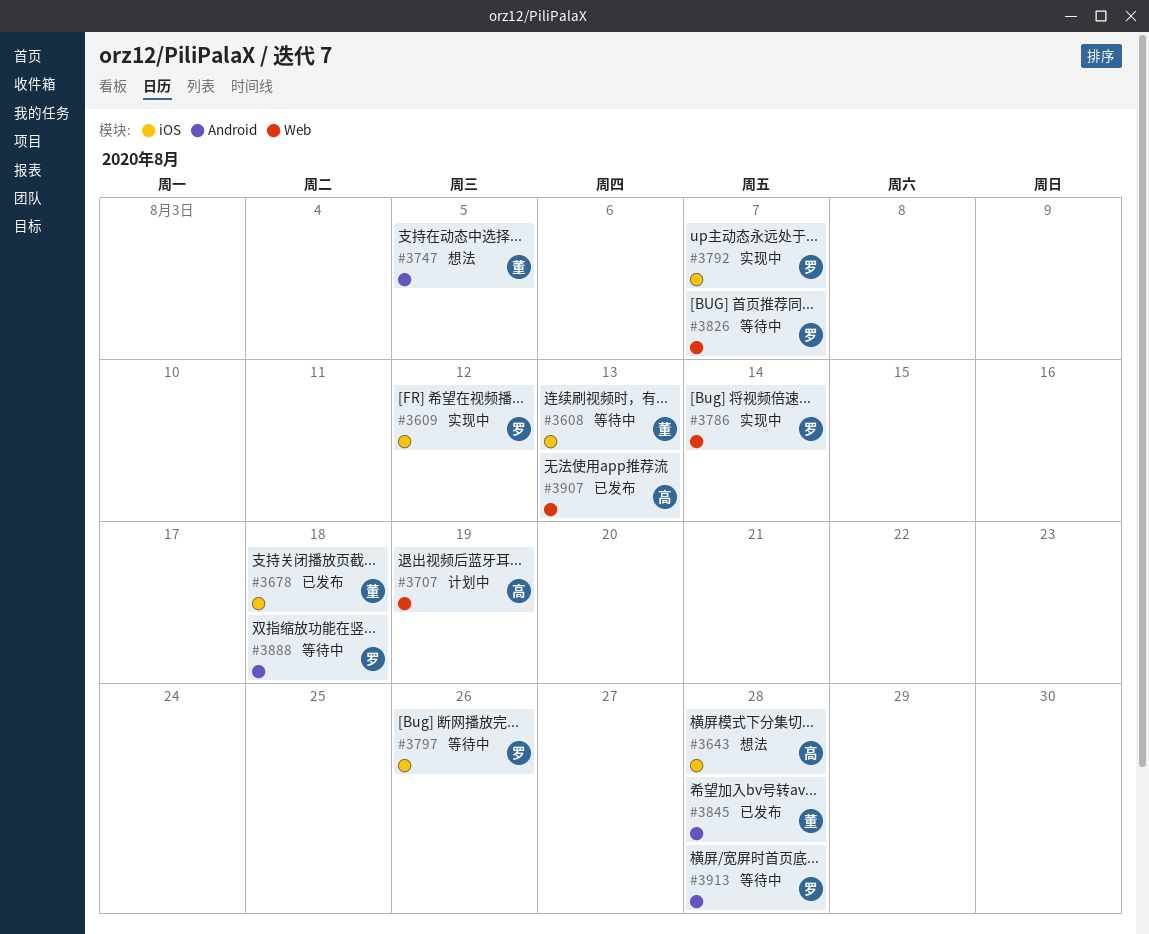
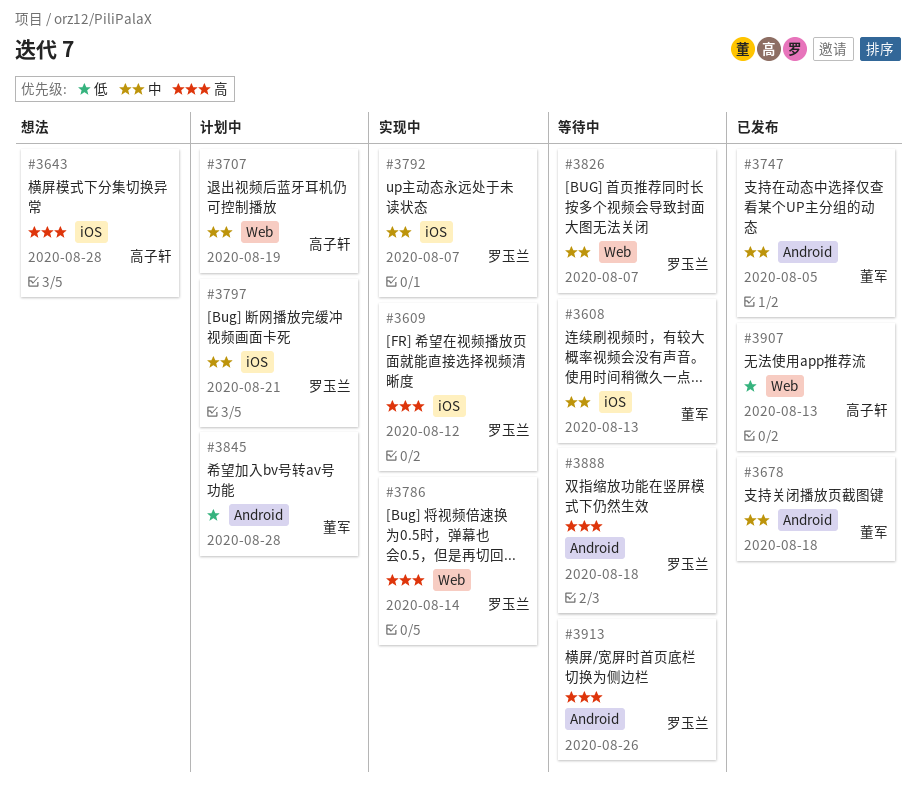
#3678, label: iOS -> Android
#3747, status: 想法 -> 已发布
#3797, status: 等待中 -> 计划中
#3797, due: Aug 26 -> Aug 21
#3845, status: 已发布 -> 计划中
#3913, due: Aug 28 -> Aug 26

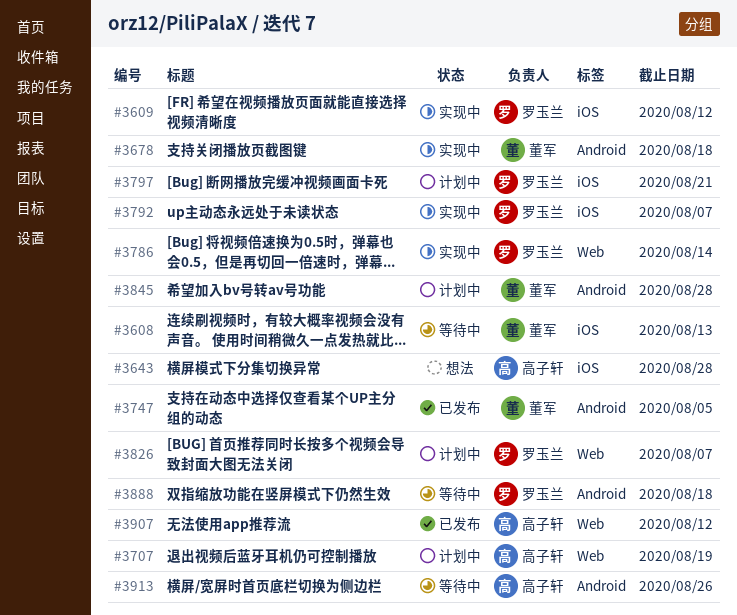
#3678, status: 已发布 -> 实现中
#3826, status: 等待中 -> 计划中
#3907, due: Aug 13 -> Aug 12
#3913, owner: 罗玉兰 -> 高子轩

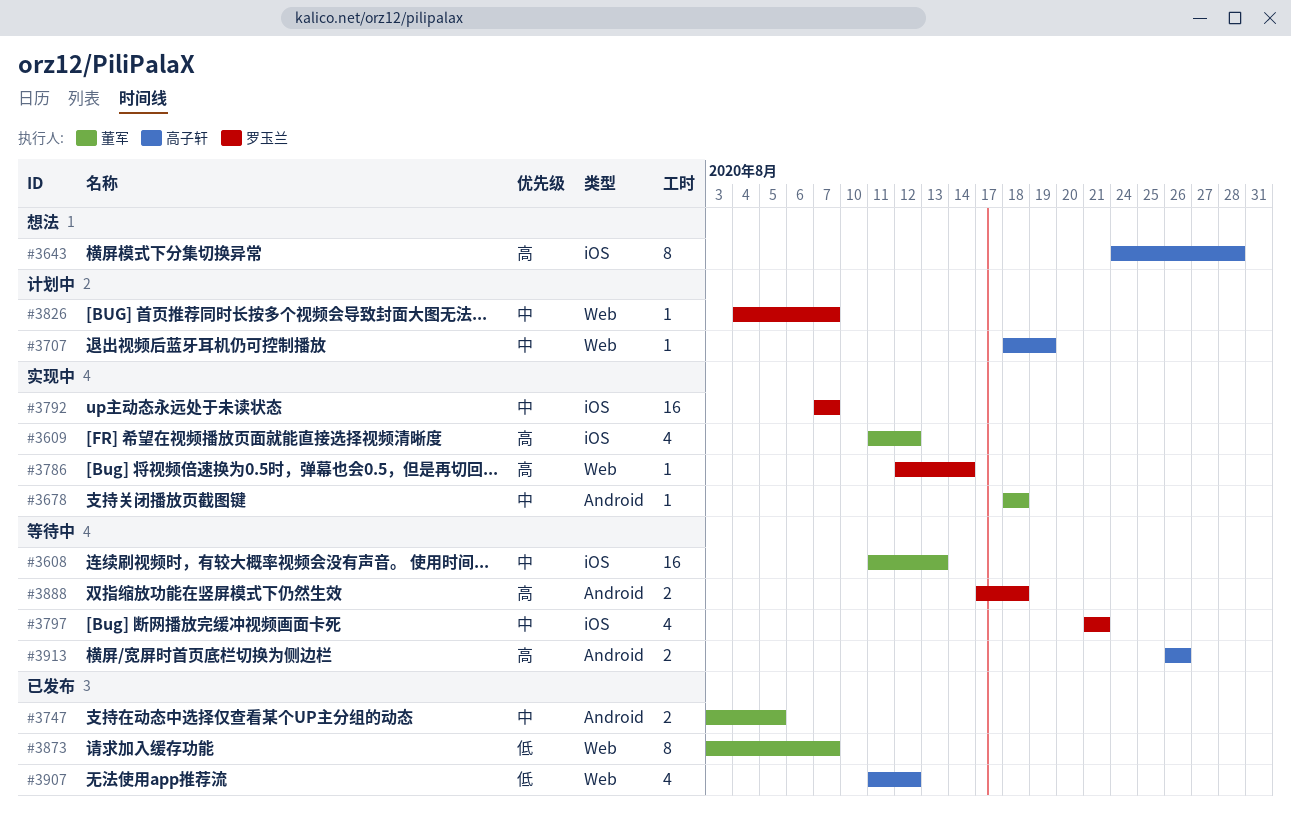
#3609, owner: 罗玉兰 -> 董军
#3797, status: 计划中 -> 等待中
#3845: present -> none
#3873: none -> present

